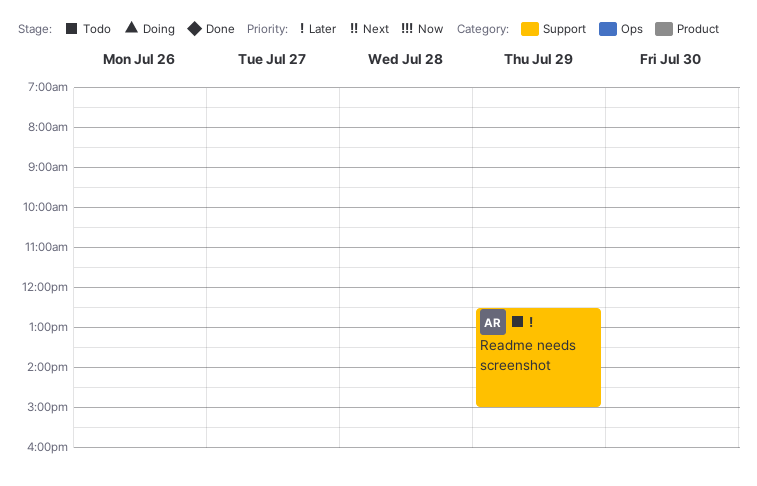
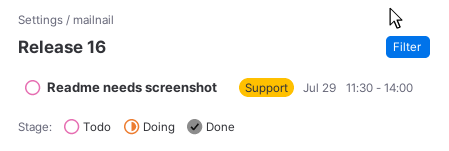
Readme needs screenshot, begins: 12:30 -> 11:30
Readme needs screenshot, ends: 15:00 -> 14:00

